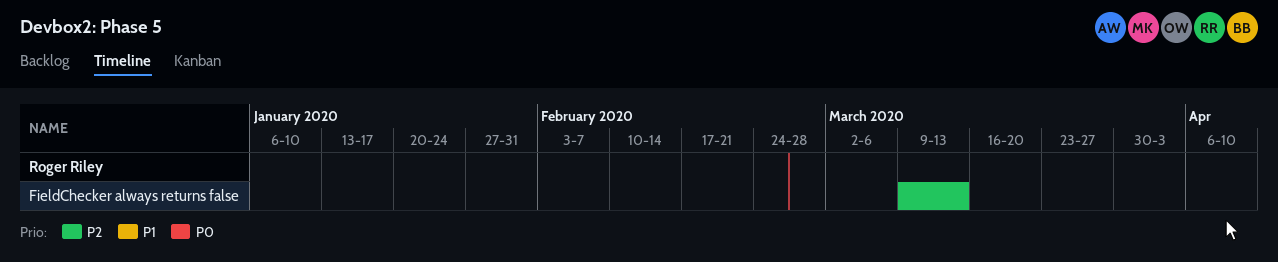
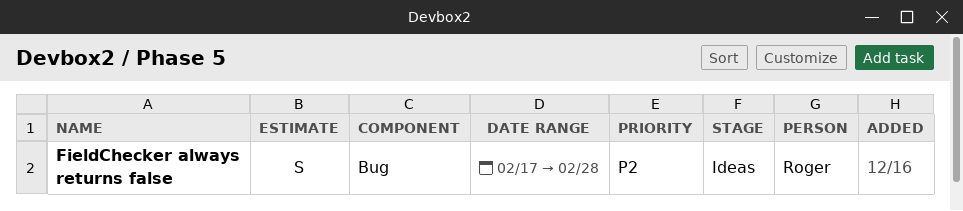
FieldChecker always returns false, start: Mar 9 -> Feb 17
FieldChecker always returns false, due: Mar 13 -> Feb 28

